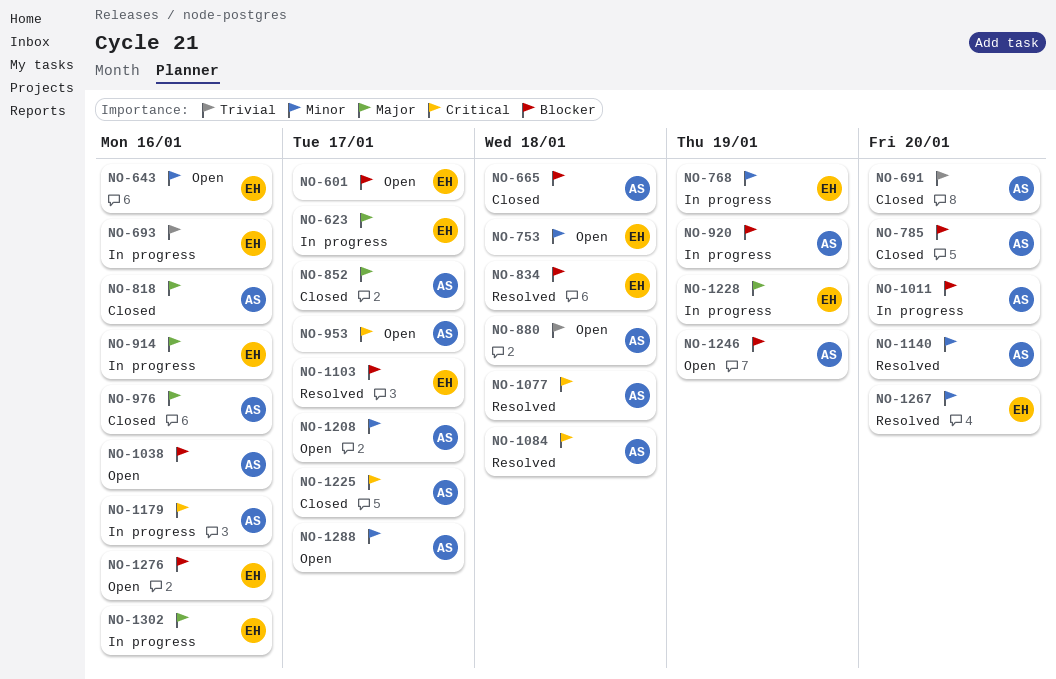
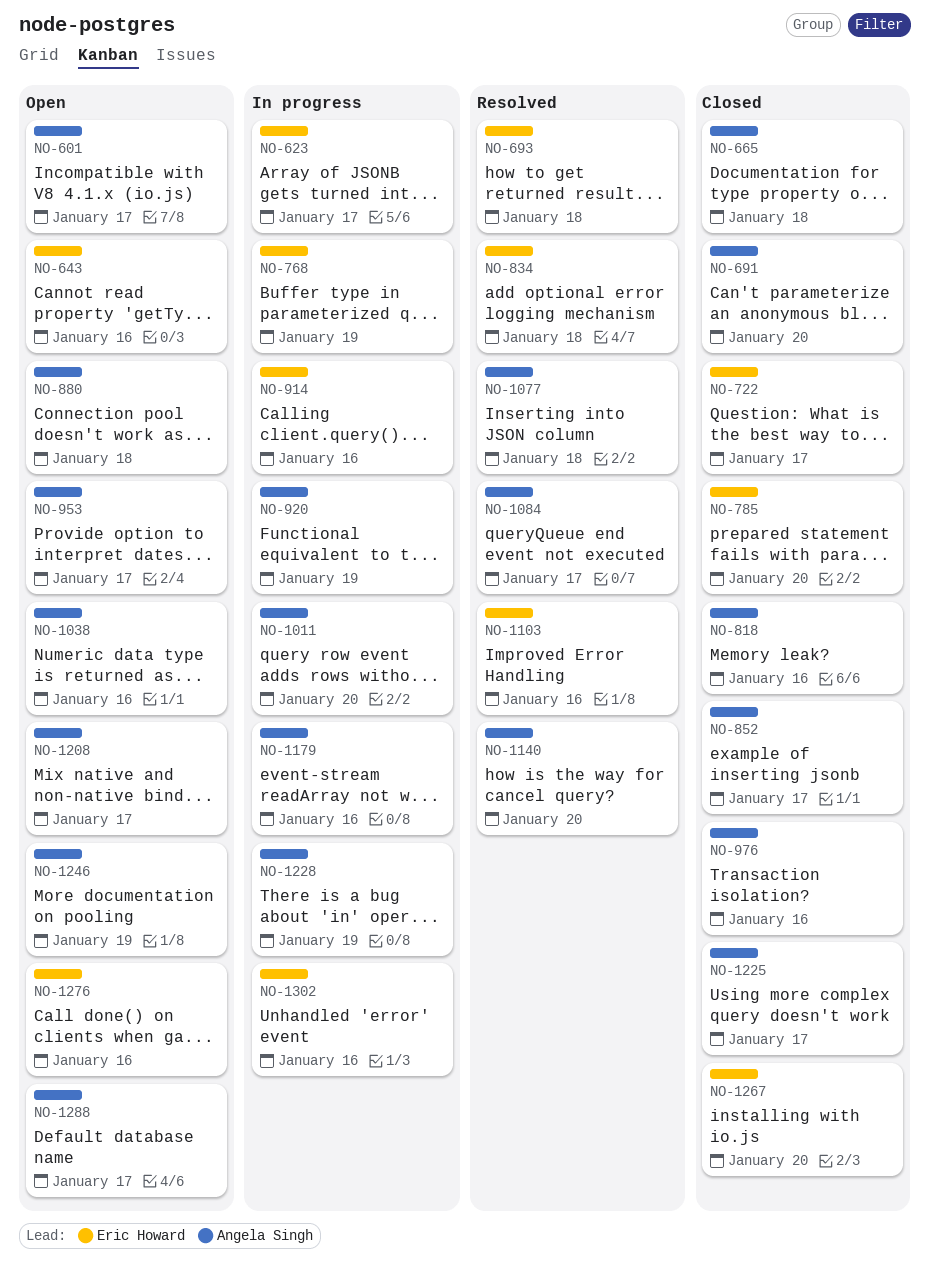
NO-601, owner: Eric Howard -> Angela Singh
NO-693, status: In progress -> Resolved
NO-693, due: Jan 16 -> Jan 18
NO-722: none -> present
NO-753: present -> none
NO-785, owner: Angela Singh -> Eric Howard
NO-1084, due: Jan 18 -> Jan 17
NO-1103, due: Jan 17 -> Jan 16
NO-1228, owner: Eric Howard -> Angela Singh
NO-1267, status: Resolved -> Closed

